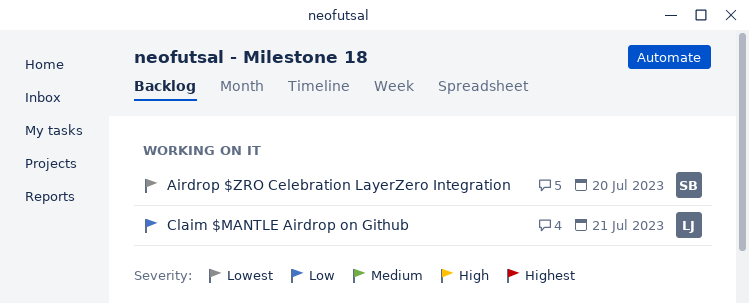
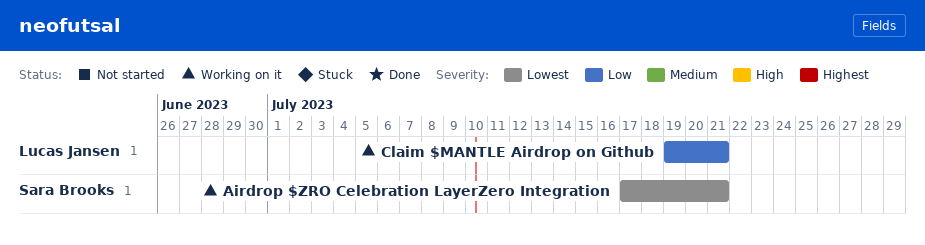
Airdrop $ZRO Celebration LayerZero Integration, due: Jul 20 -> Jul 21

